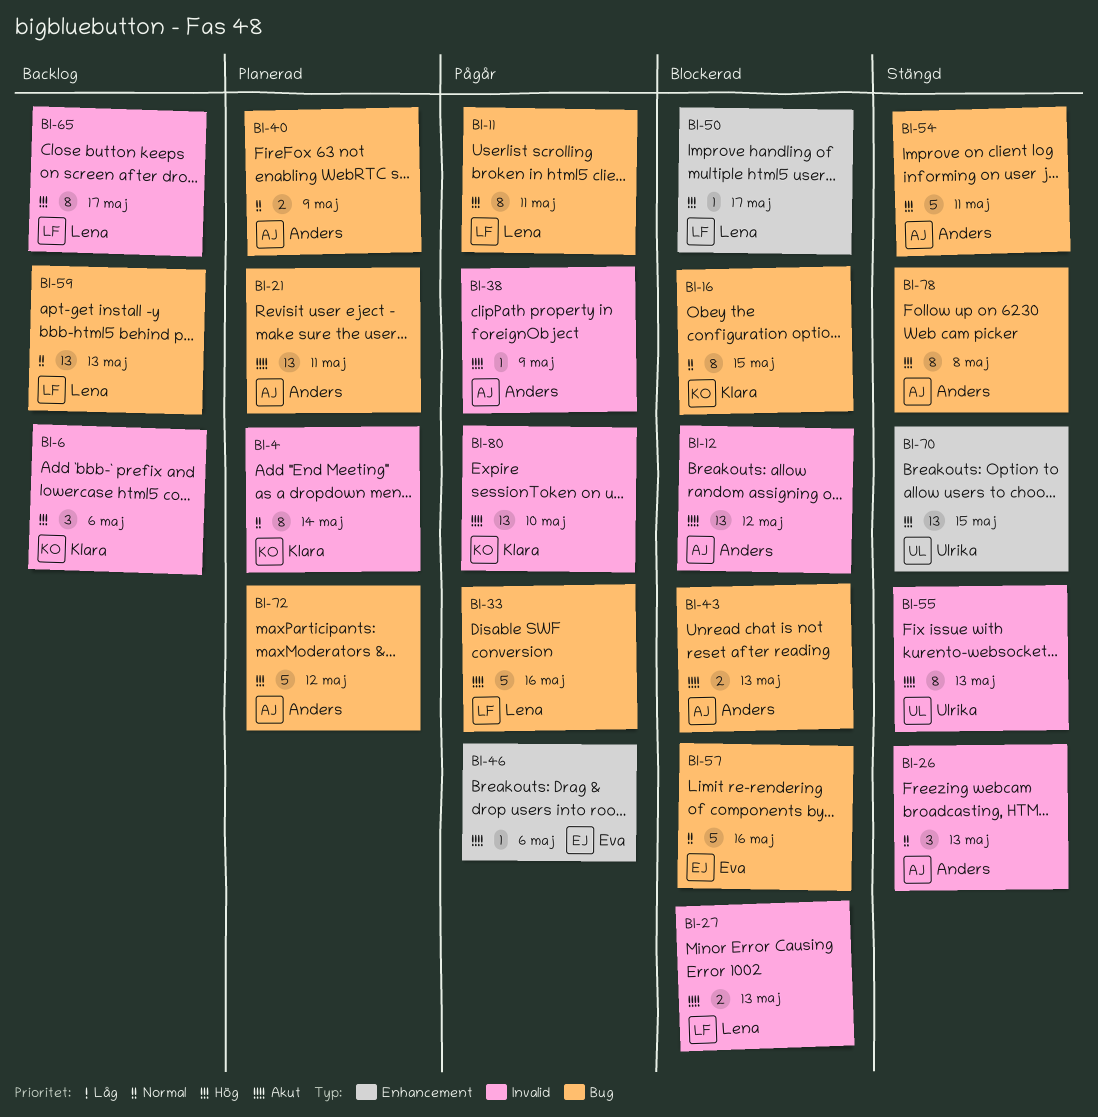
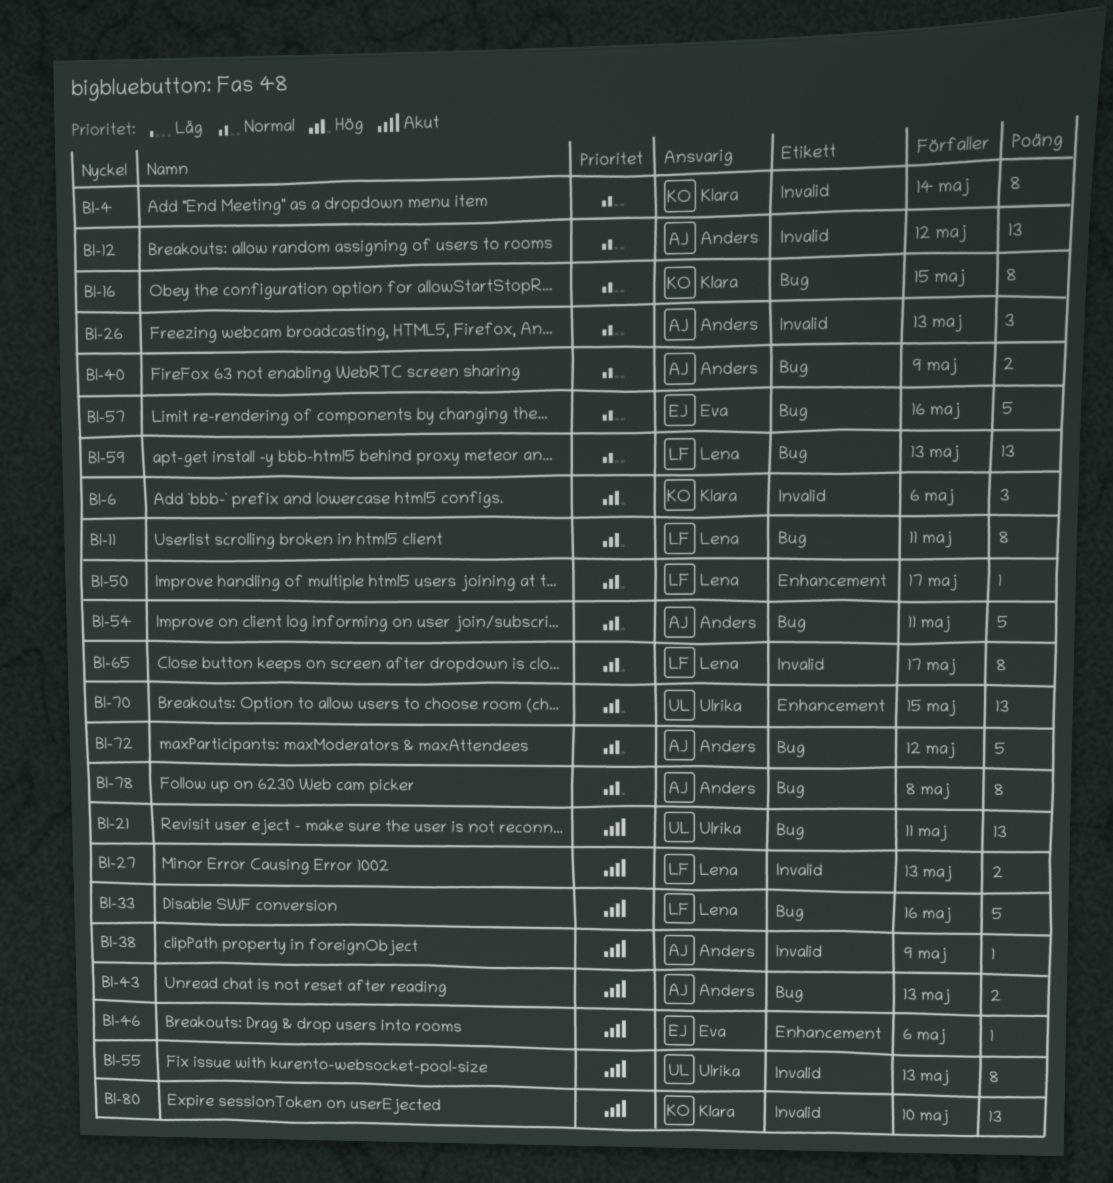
BI-12, priority: Akut -> Normal
BI-21, owner: Anders -> Ulrika

